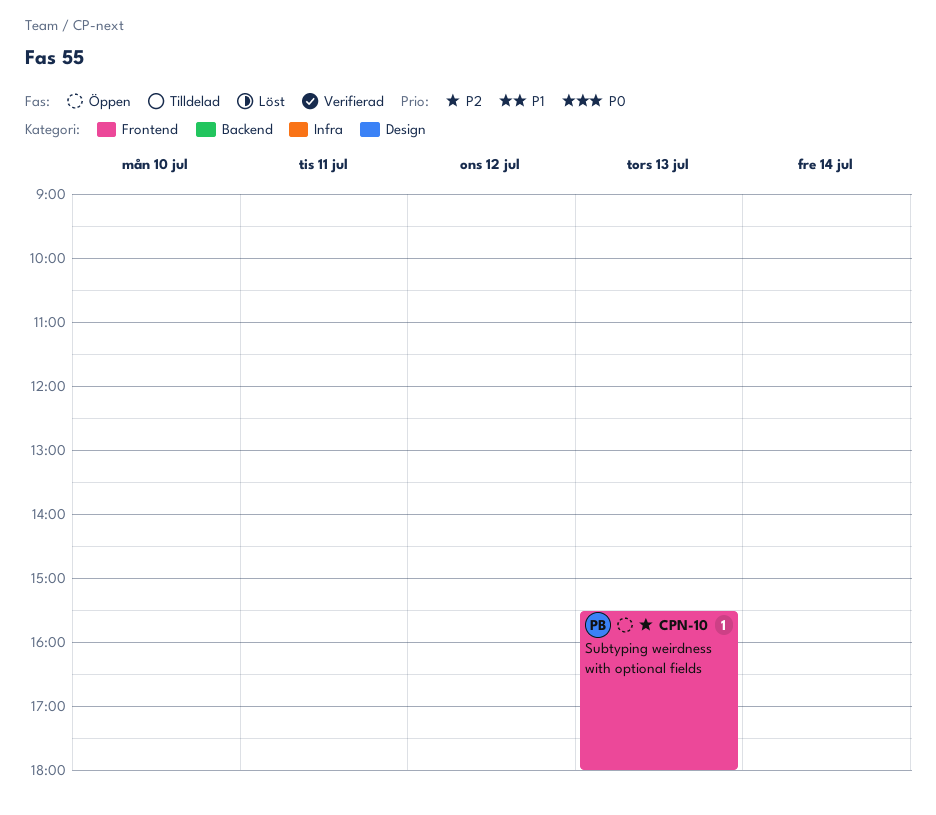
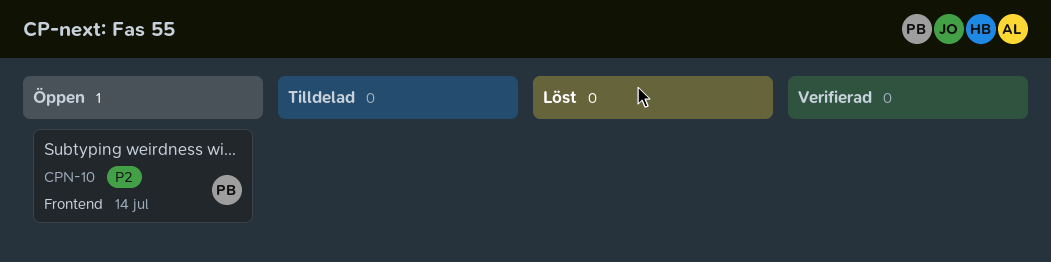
CPN-10, day: Jul 13 -> Jul 14

